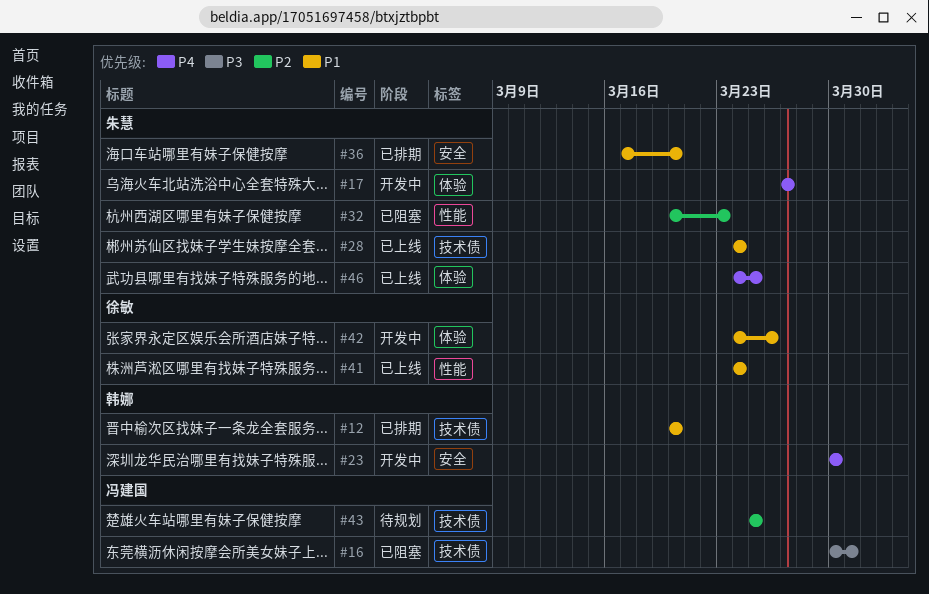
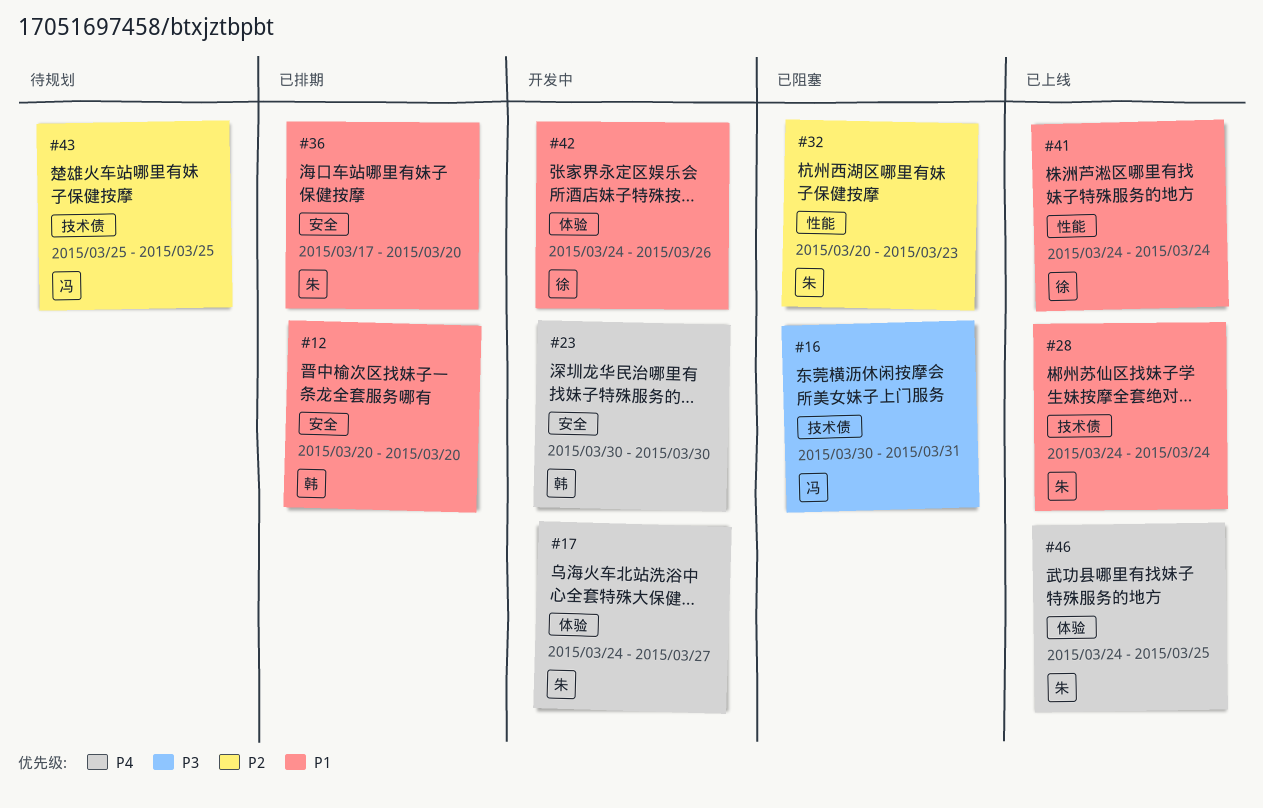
#12, label: 技术债 -> 安全
#17, start: Mar 27 -> Mar 24

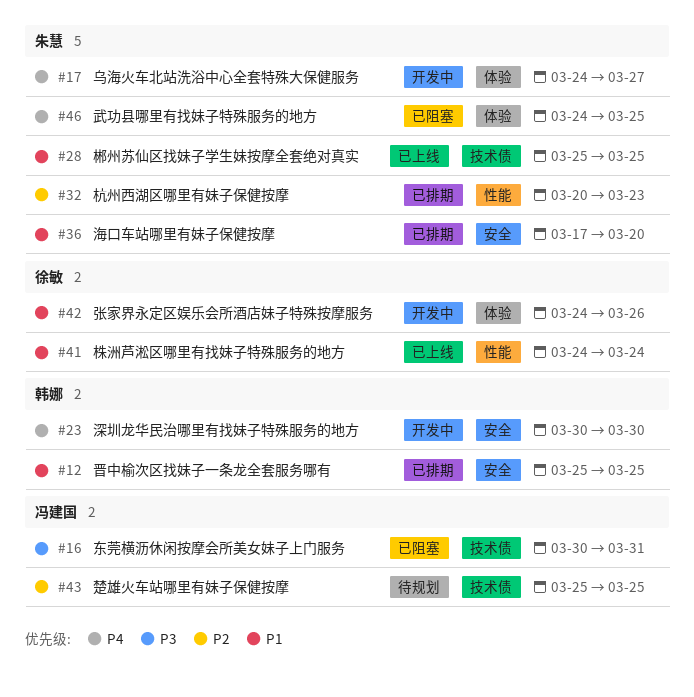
#12, start: Mar 20 -> Mar 25
#12, due: Mar 20 -> Mar 25
#28, start: Mar 24 -> Mar 25
#28, due: Mar 24 -> Mar 25
#32, status: 已阻塞 -> 已排期
#46, status: 已上线 -> 已阻塞

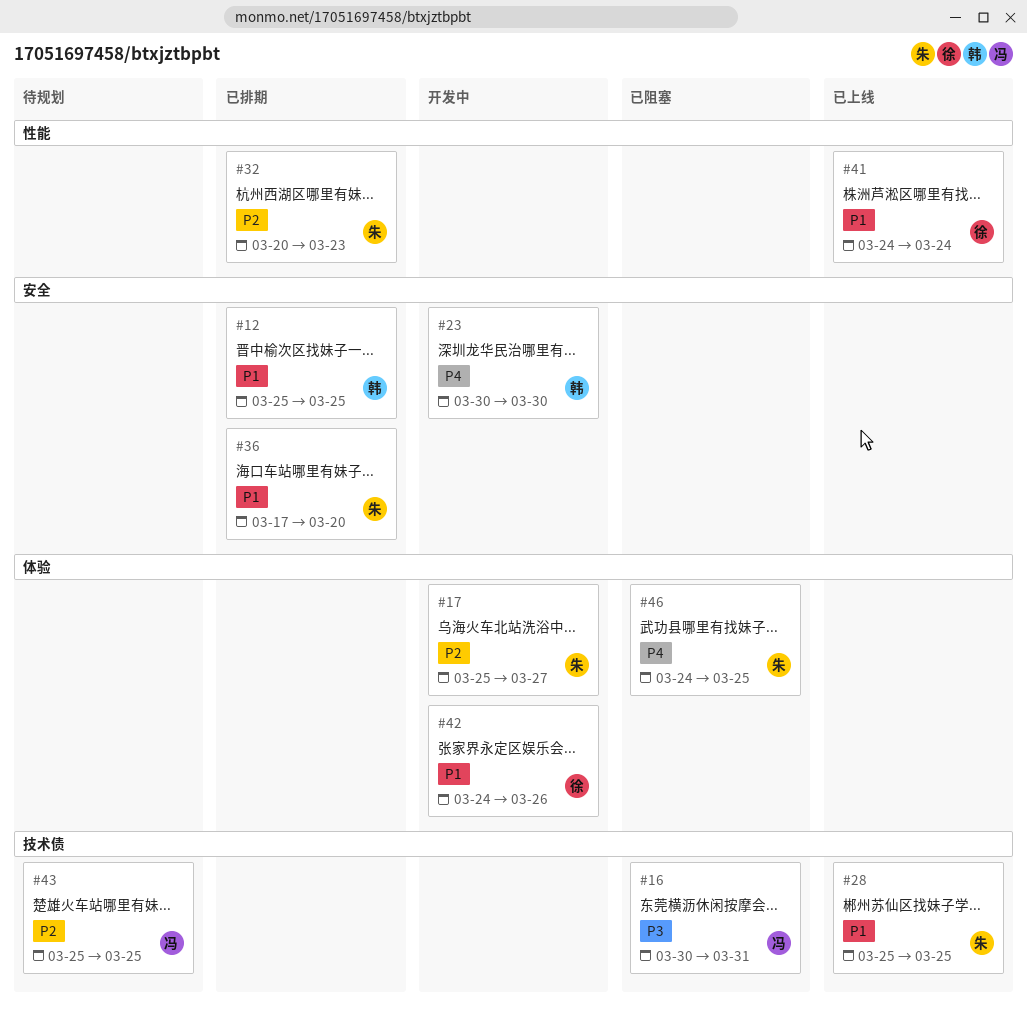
#17, priority: P4 -> P2
#17, start: Mar 24 -> Mar 25

